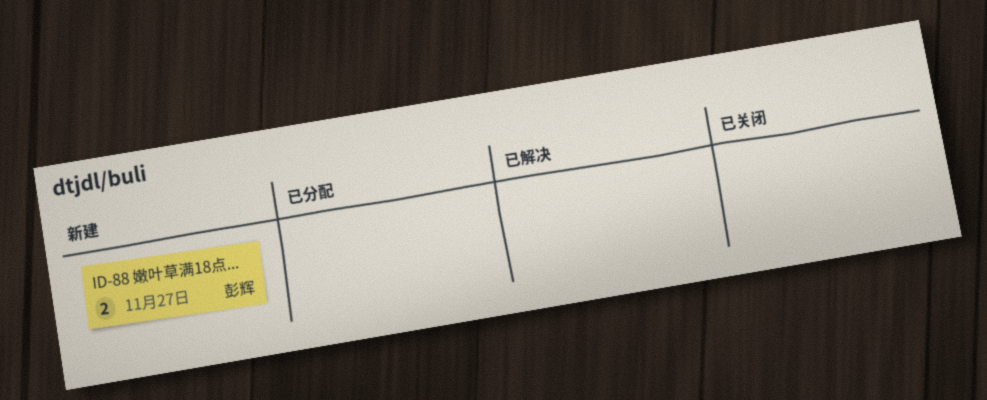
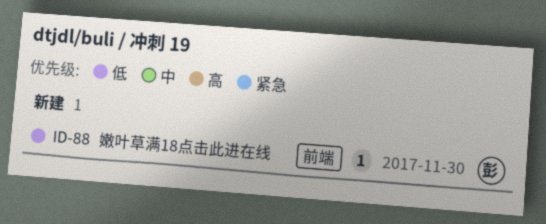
ID-88, estimate: 2 -> 1
ID-88, due: Nov 27 -> Nov 30

